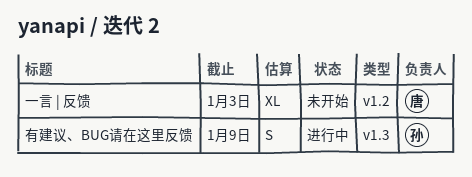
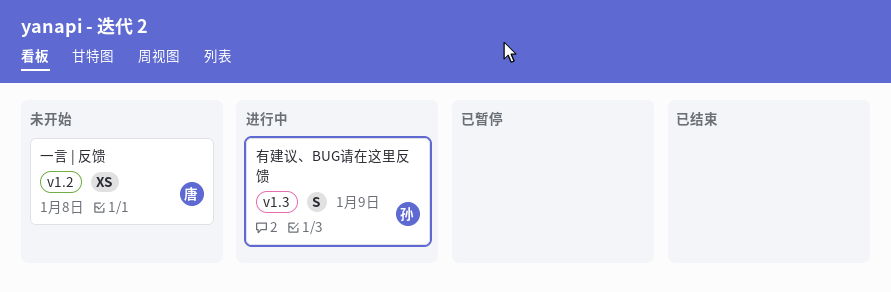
一言 | 反馈, estimate: XL -> XS
一言 | 反馈, due: Jan 3 -> Jan 8

